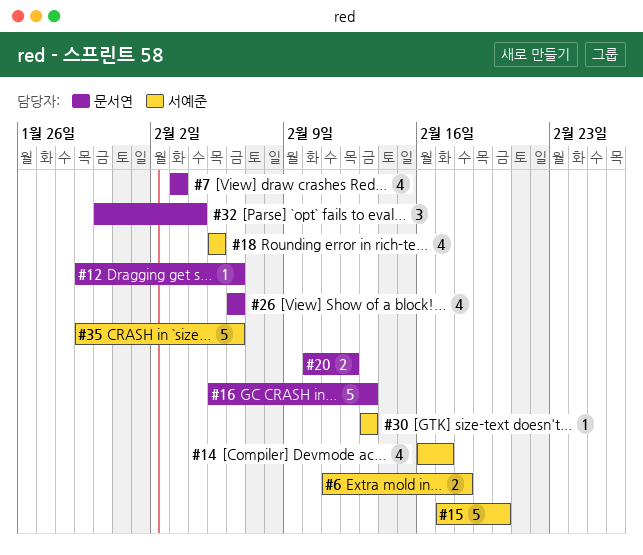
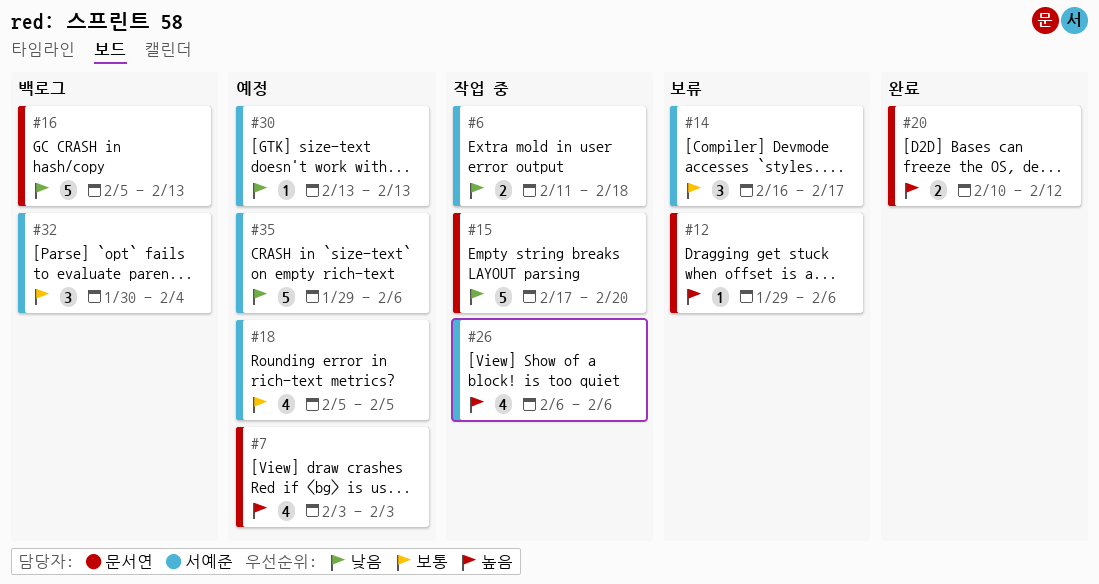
#14, estimate: 4 -> 3
#15, owner: 서예준 -> 문서연
#26, owner: 문서연 -> 서예준
#32, owner: 문서연 -> 서예준

